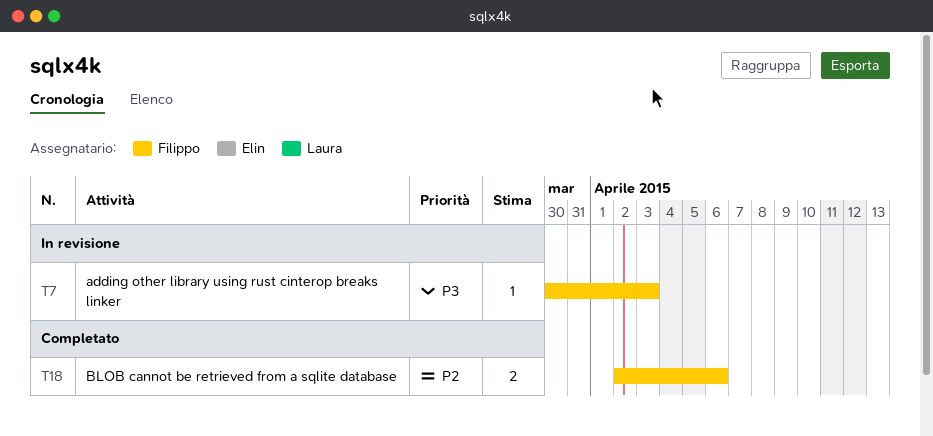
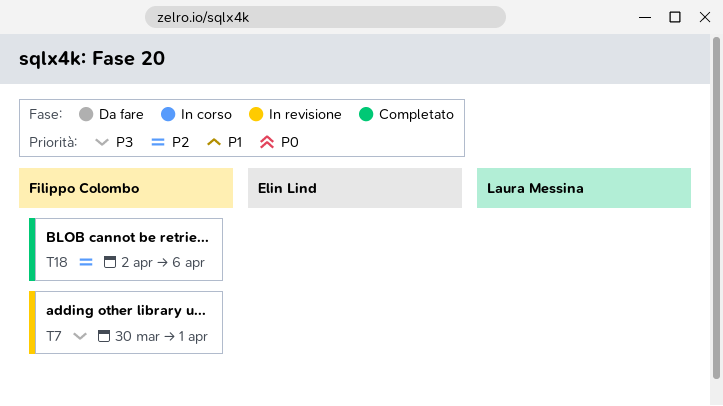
T7, due: Apr 3 -> Apr 1

